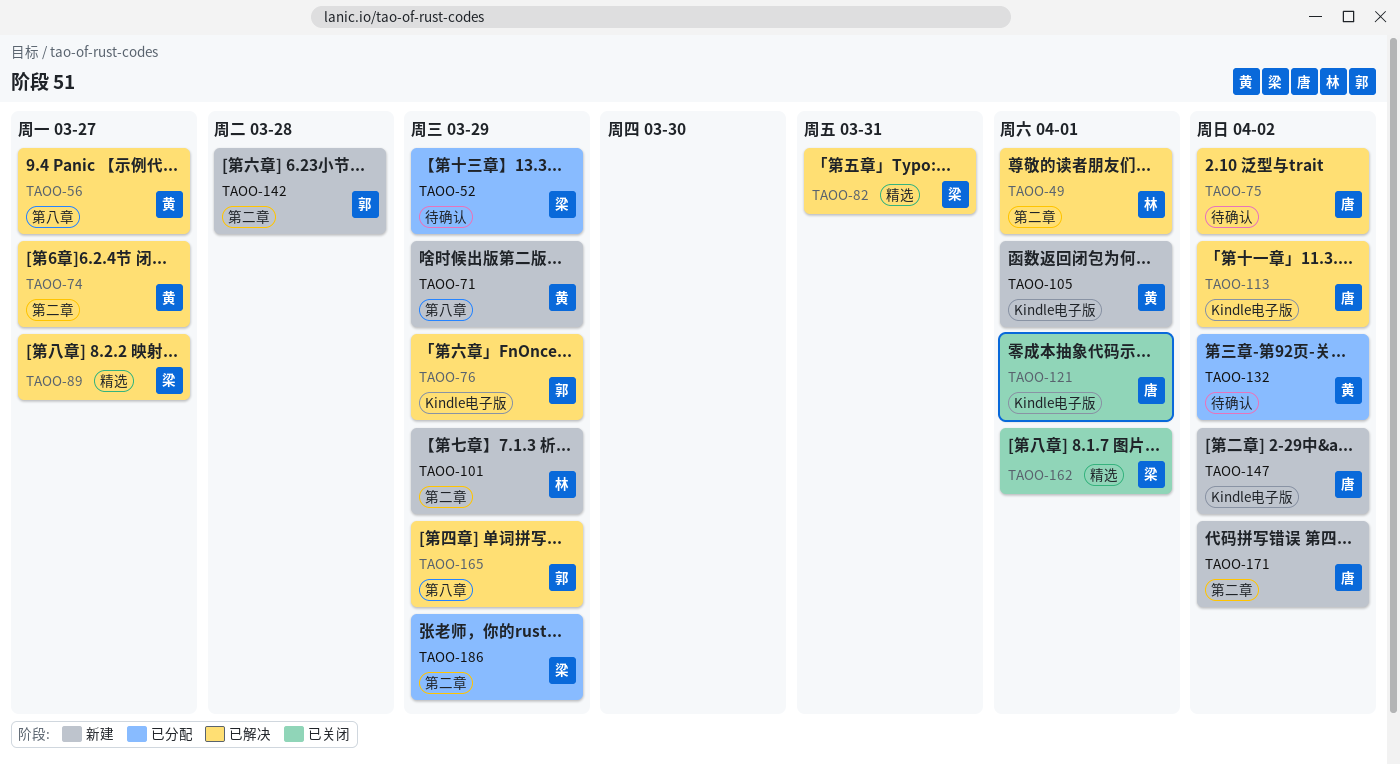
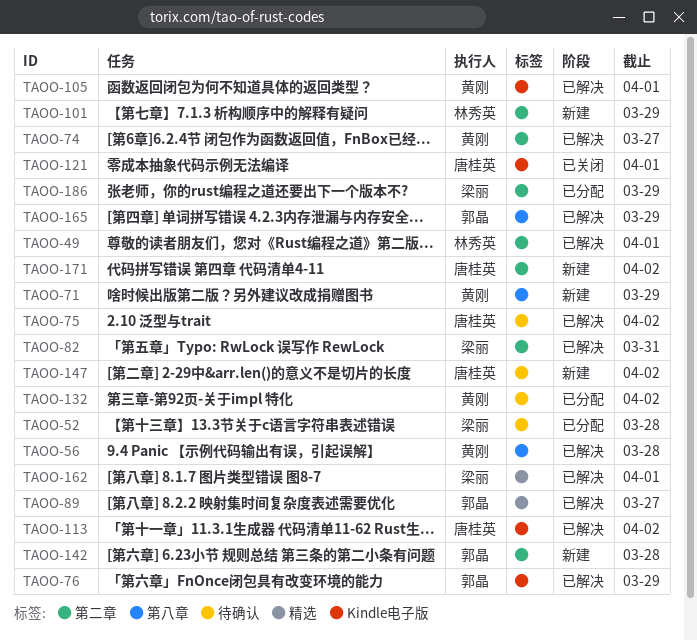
TAOO-52, due: Mar 29 -> Mar 28
TAOO-56, due: Mar 27 -> Mar 28
TAOO-82, label: 精选 -> 第二章
TAOO-89, owner: 梁丽 -> 郭晶
TAOO-105, status: 新建 -> 已解决
TAOO-147, label: Kindle电子版 -> 待确认
TAOO-162, status: 已关闭 -> 已解决

